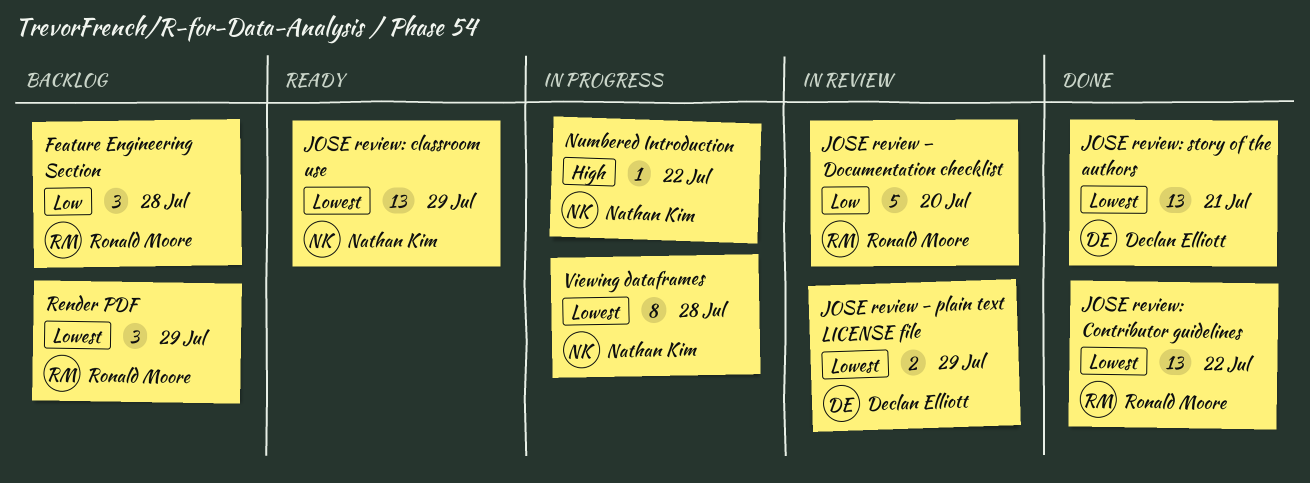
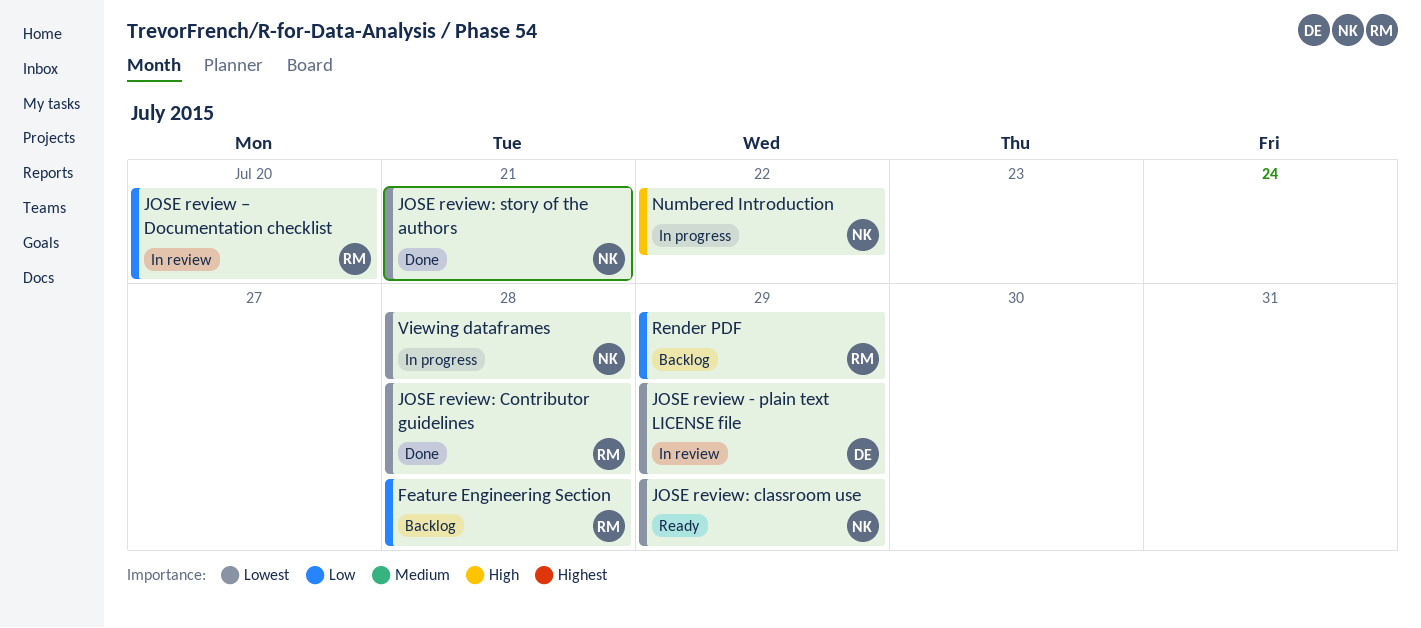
JOSE review: Contributor guidelines, due: Jul 22 -> Jul 28
JOSE review: story of the authors, owner: Declan Elliott -> Nathan Kim
Render PDF, priority: Lowest -> Low

